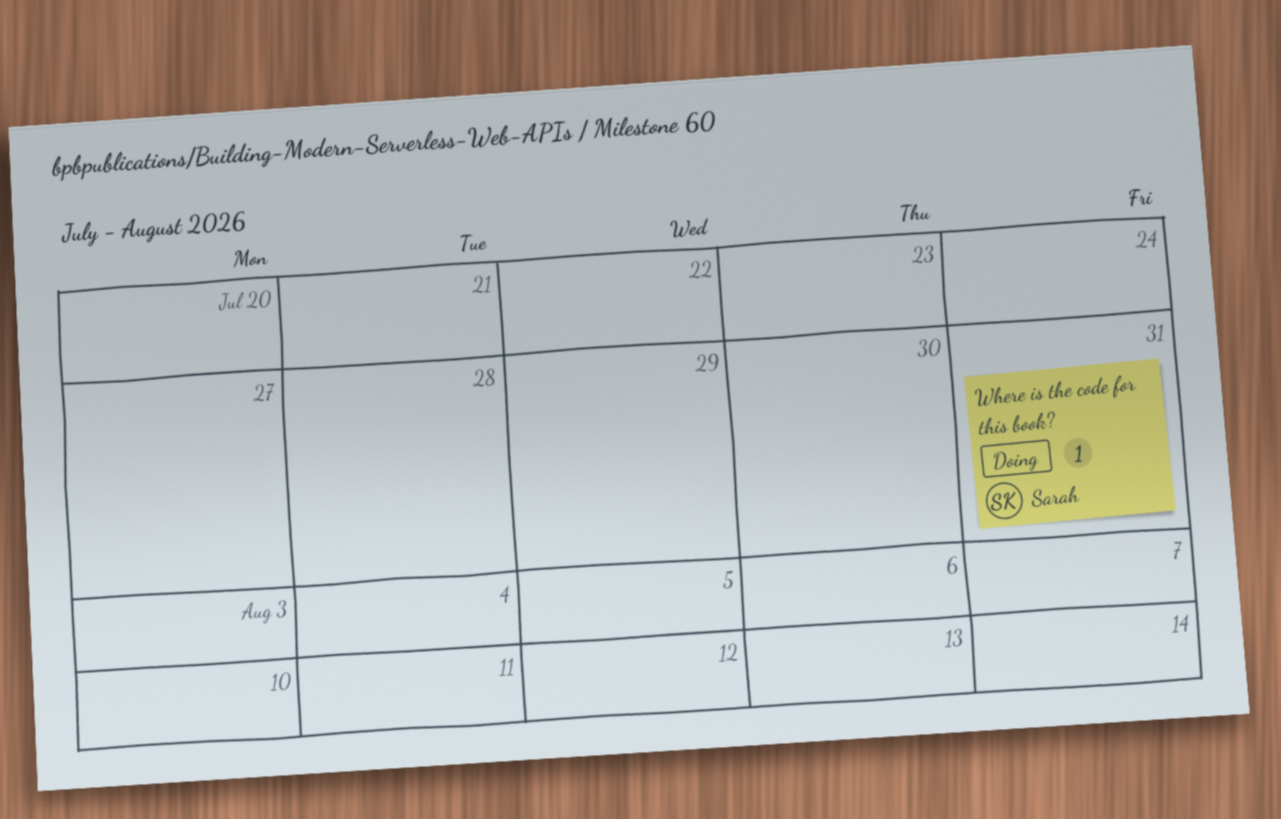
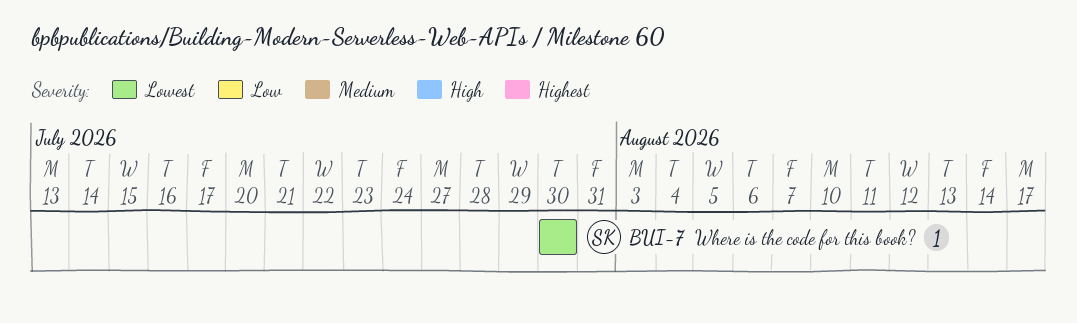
Where is the code for this book?, due: Jul 31 -> Jul 30

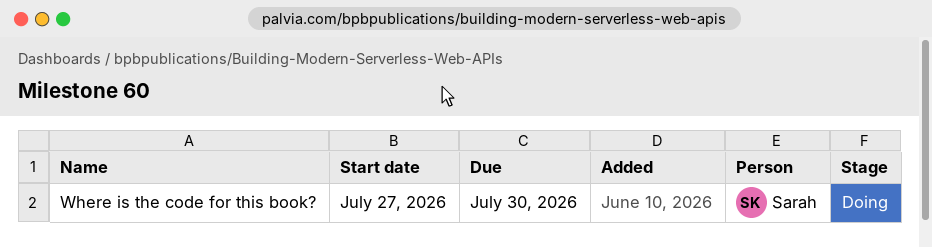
Where is the code for this book?, start: Jul 30 -> Jul 27

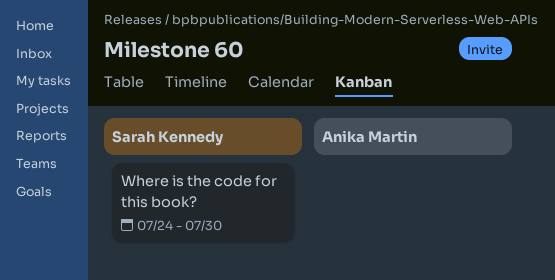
Where is the code for this book?, start: Jul 27 -> Jul 24

